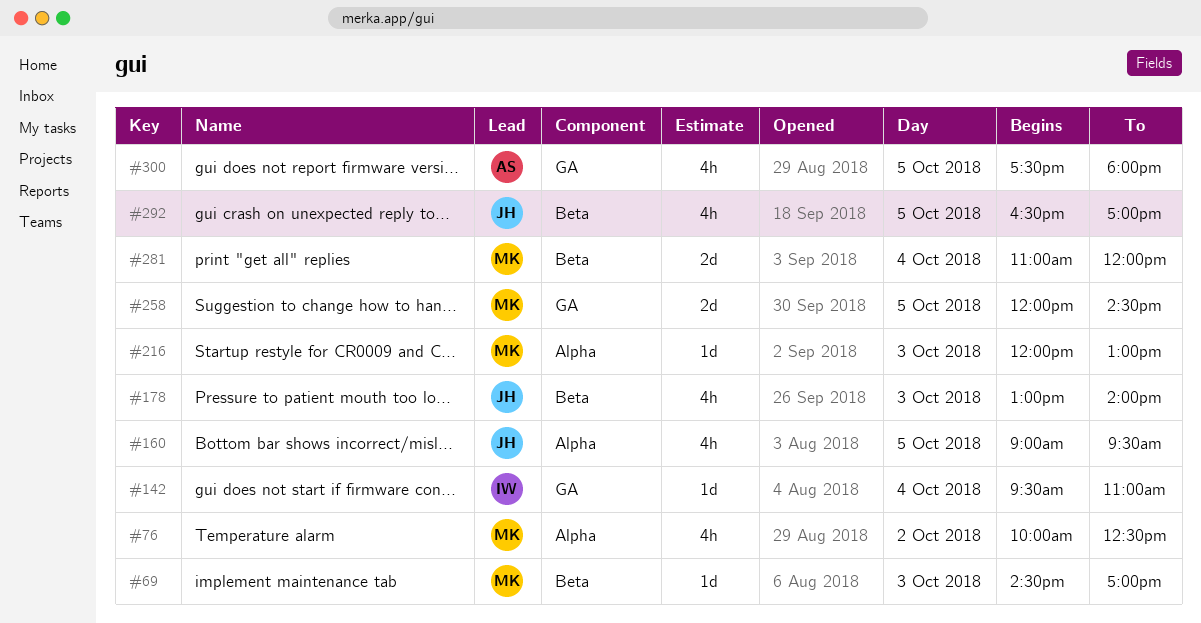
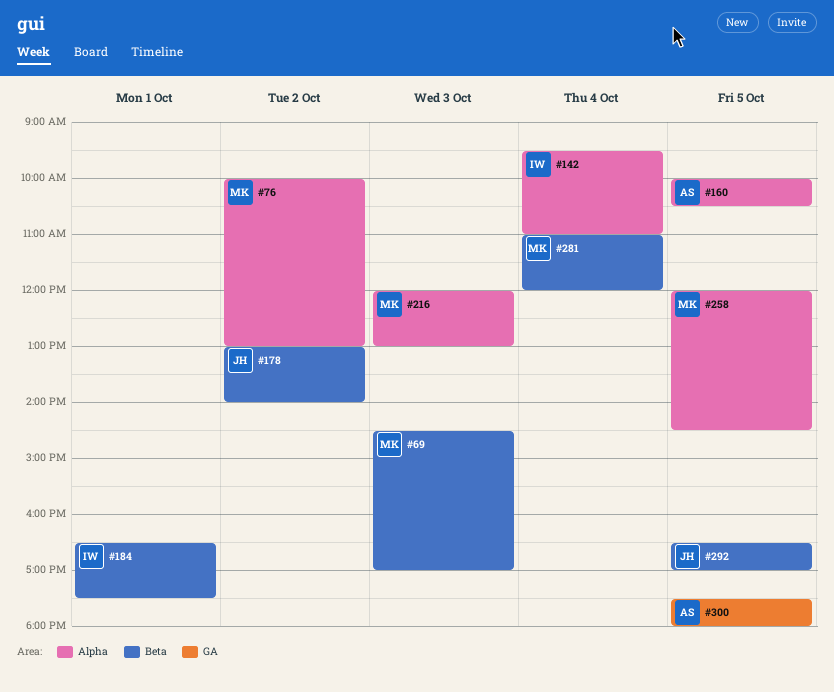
#76, ends: 12:30 -> 13:00
#142, label: GA -> Alpha
#160, owner: JH -> AS
#160, begins: 09:00 -> 10:00
#160, ends: 09:30 -> 10:30
#178, day: Oct 3 -> Oct 2
#184: none -> present
#258, label: GA -> Alpha

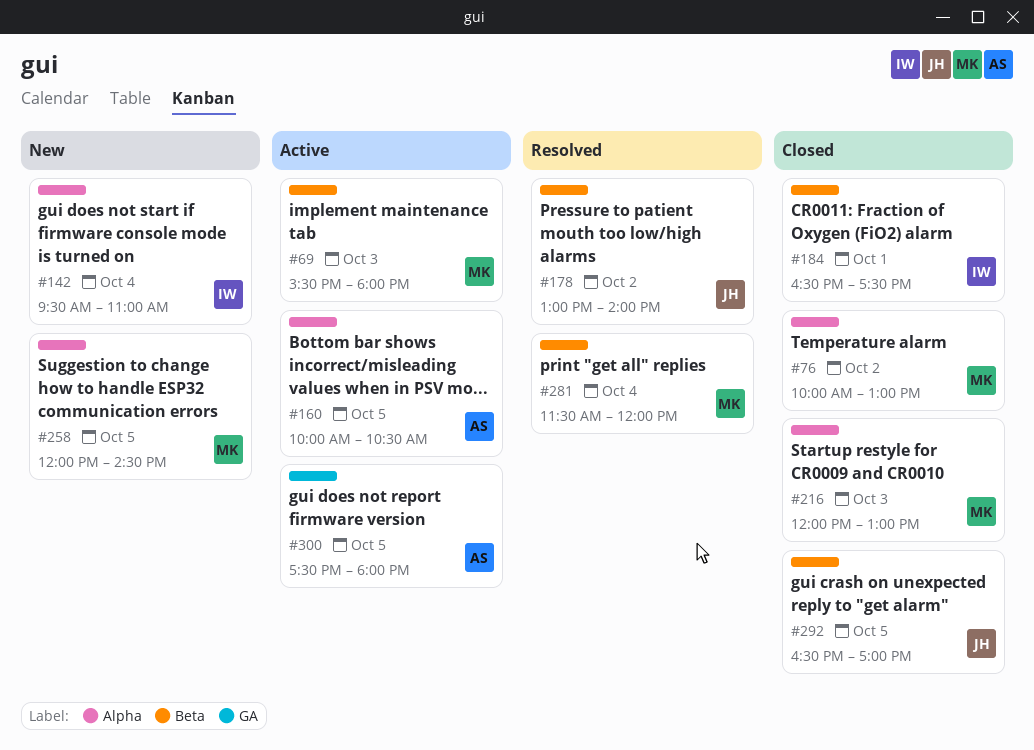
#69, begins: 14:30 -> 15:30
#69, ends: 17:00 -> 18:00
#281, begins: 11:00 -> 11:30

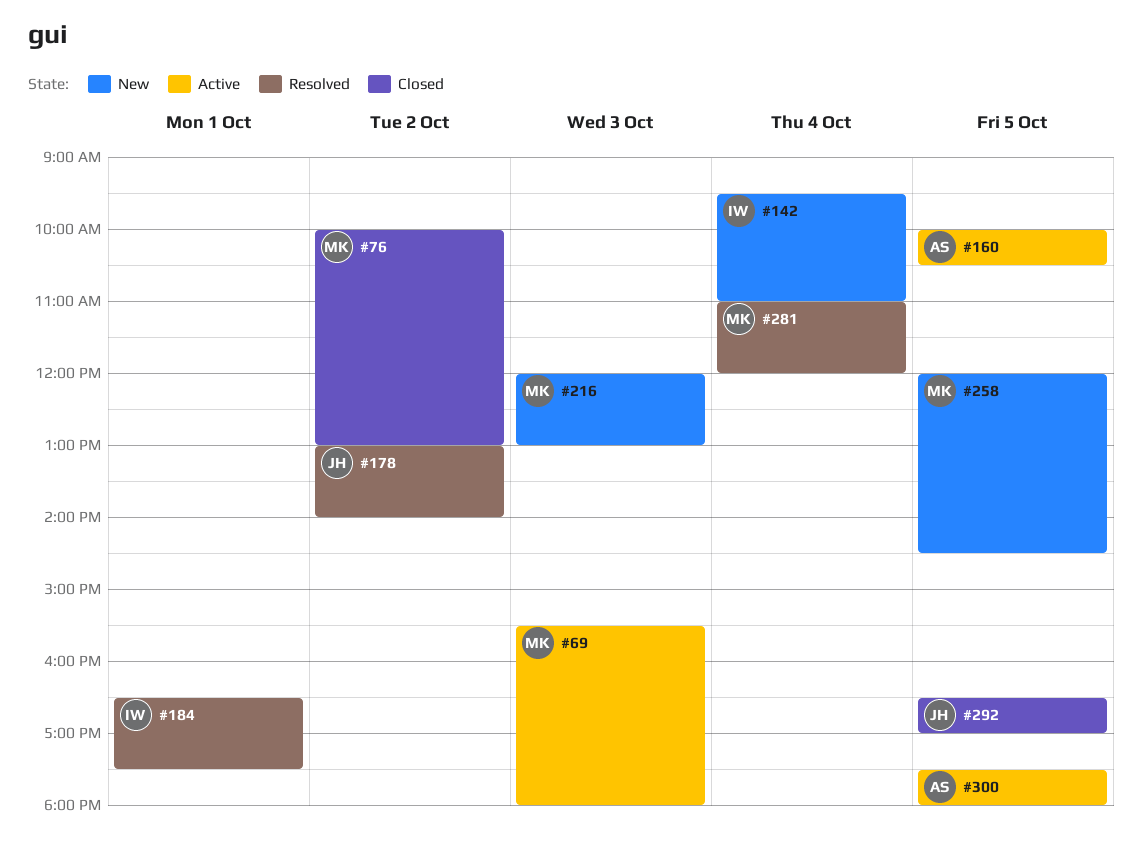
#184, status: Closed -> Resolved
#216, status: Closed -> New
#281, begins: 11:30 -> 11:00

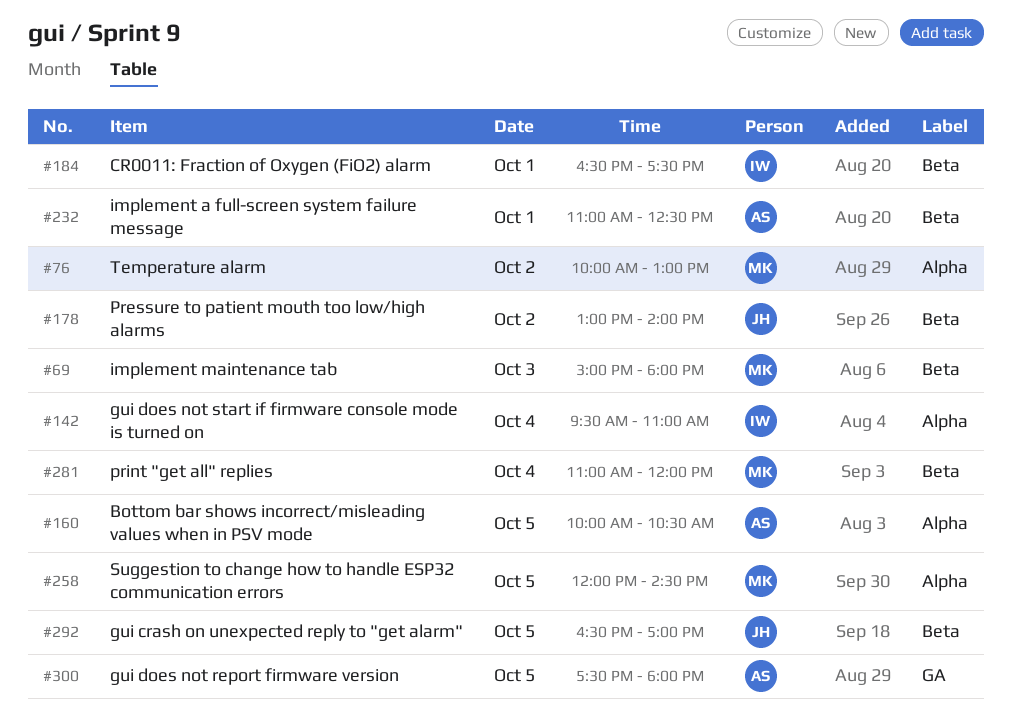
#69, begins: 15:30 -> 15:00
#216: present -> none
#232: none -> present

